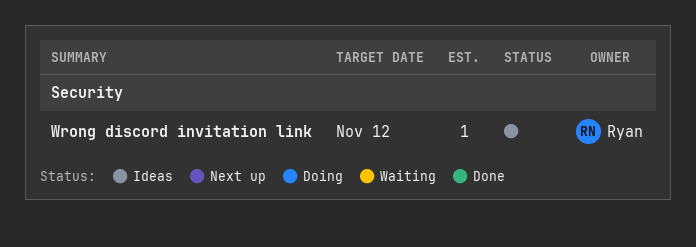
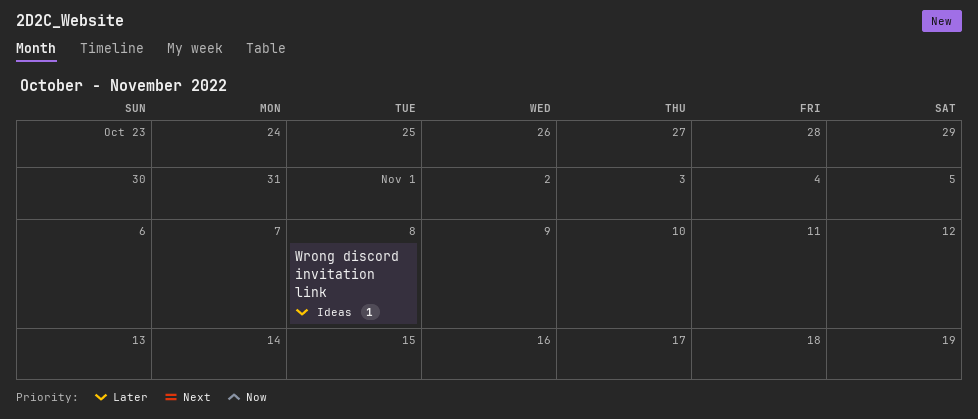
Wrong discord invitation link, due: Nov 12 -> Nov 8

